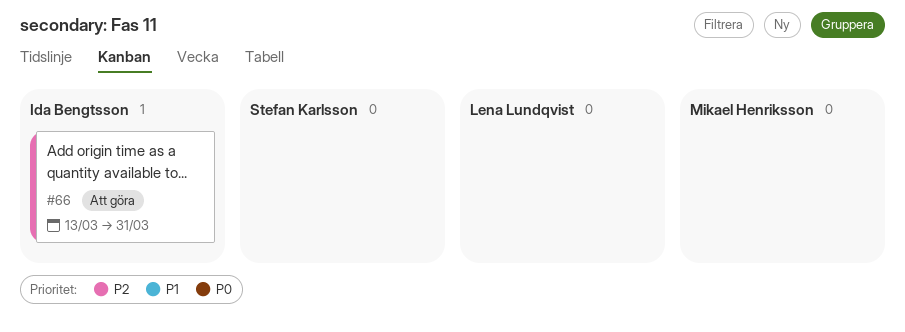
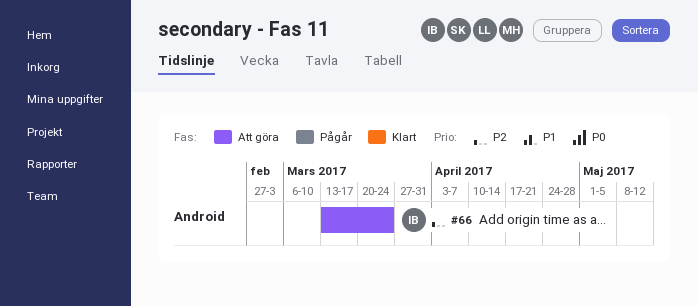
#66, due: Mar 31 -> Mar 24

